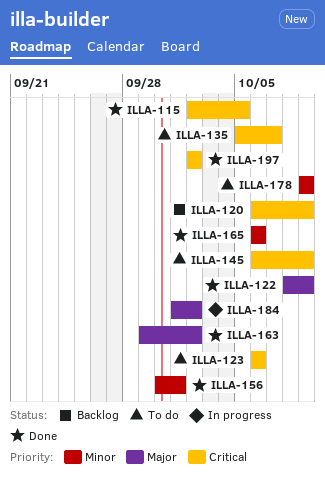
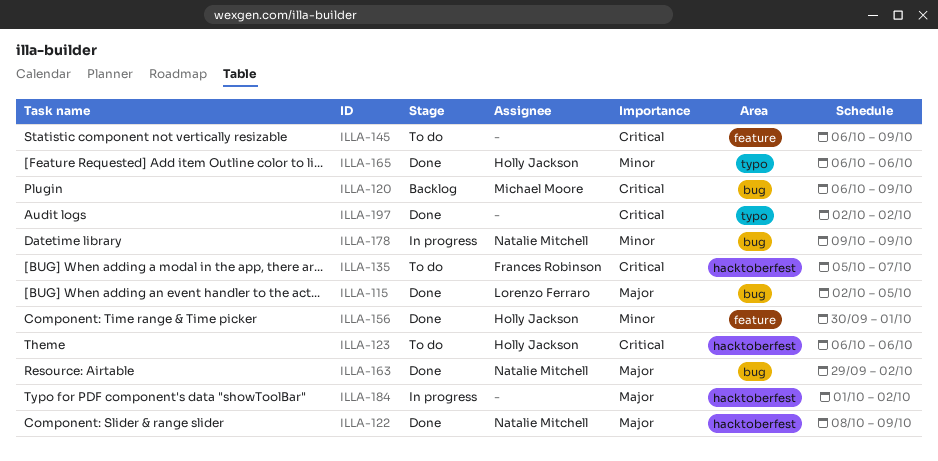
ILLA-115, priority: Critical -> Major
ILLA-178, status: To do -> In progress

